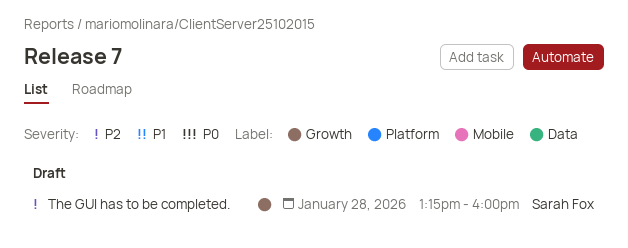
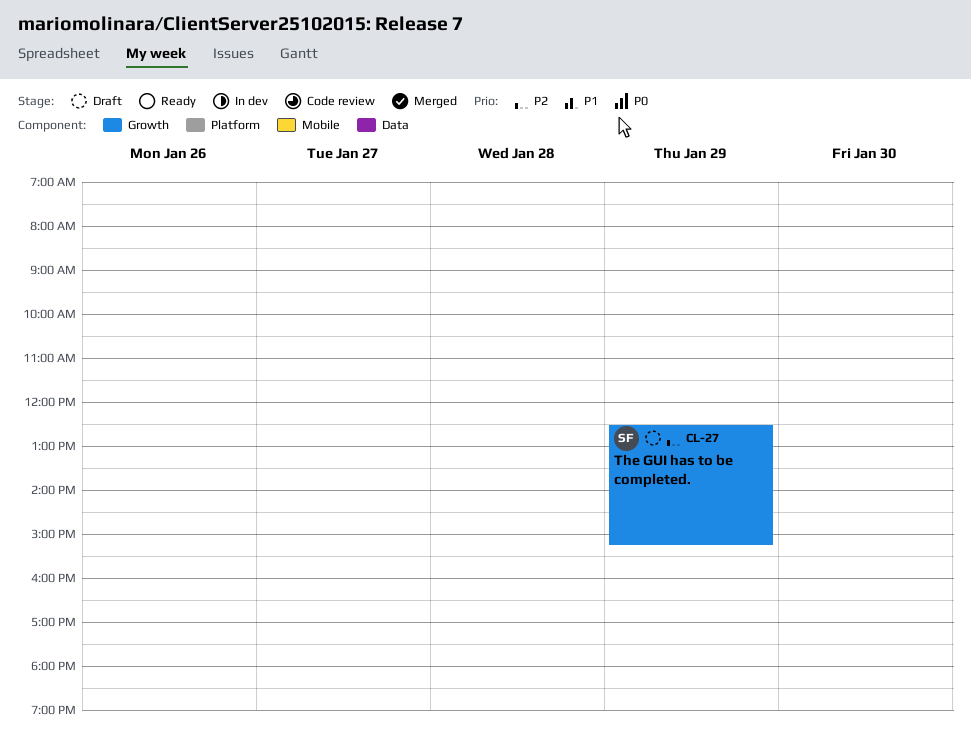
The GUI has to be completed., day: Jan 28 -> Jan 29
The GUI has to be completed., begins: 13:15 -> 12:30
The GUI has to be completed., ends: 16:00 -> 15:15

